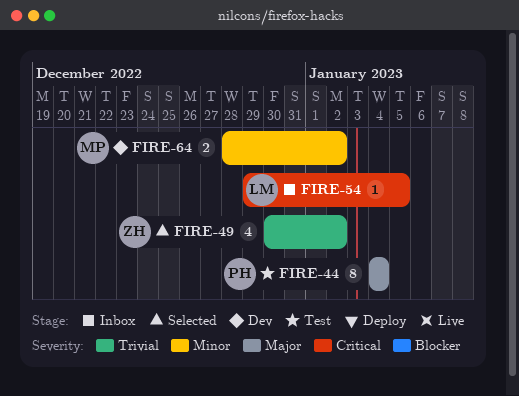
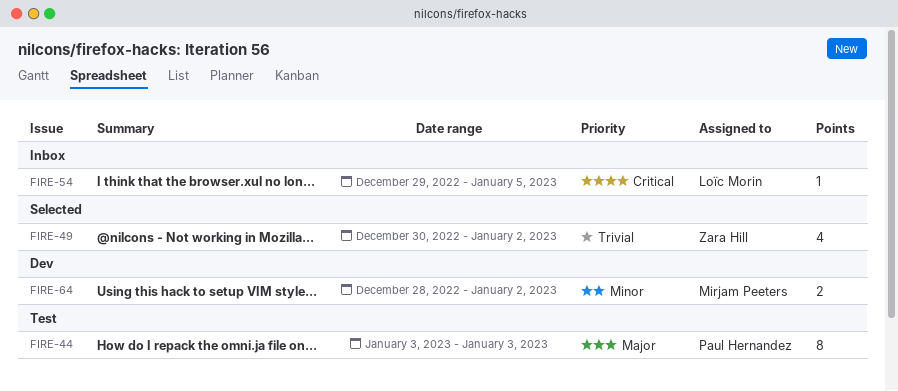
FIRE-44, start: Jan 4 -> Jan 3
FIRE-44, due: Jan 4 -> Jan 3

